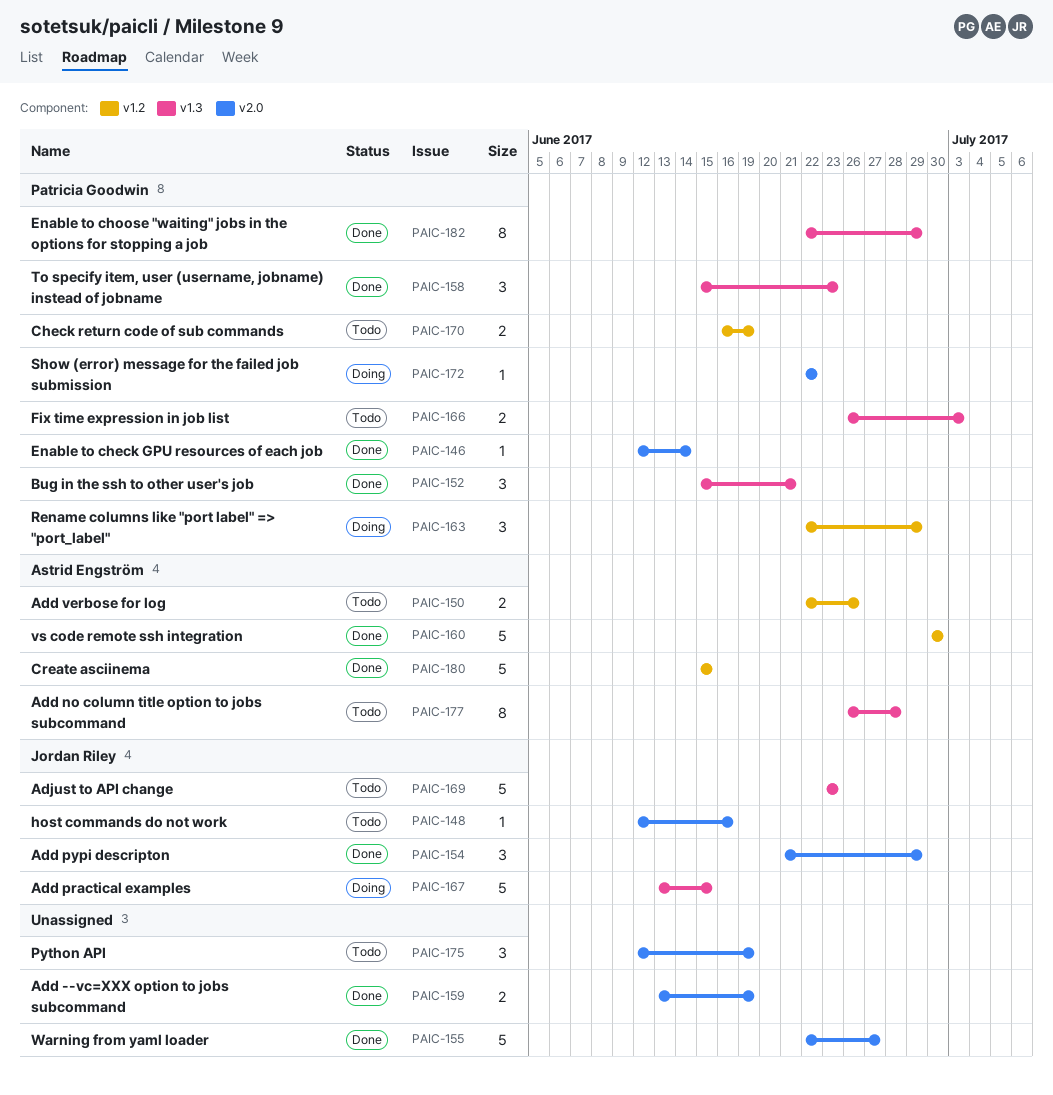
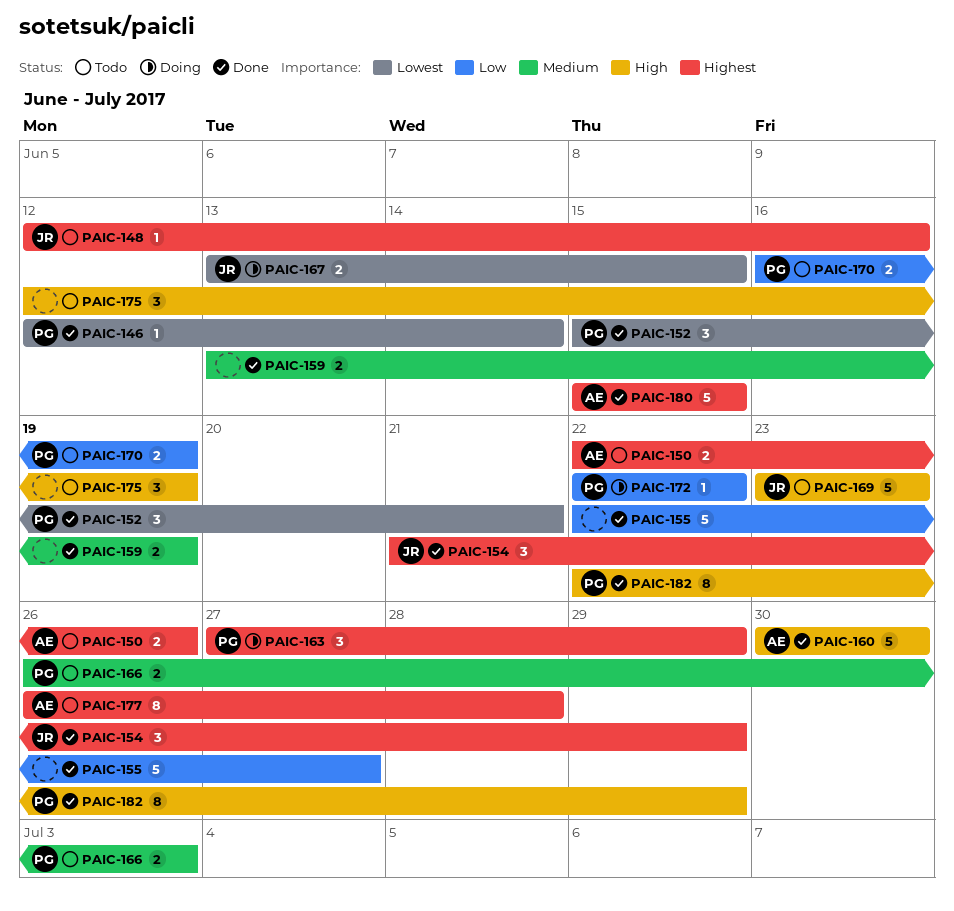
PAIC-158: present -> none
PAIC-163, start: Jun 22 -> Jun 27
PAIC-167, estimate: 5 -> 2

